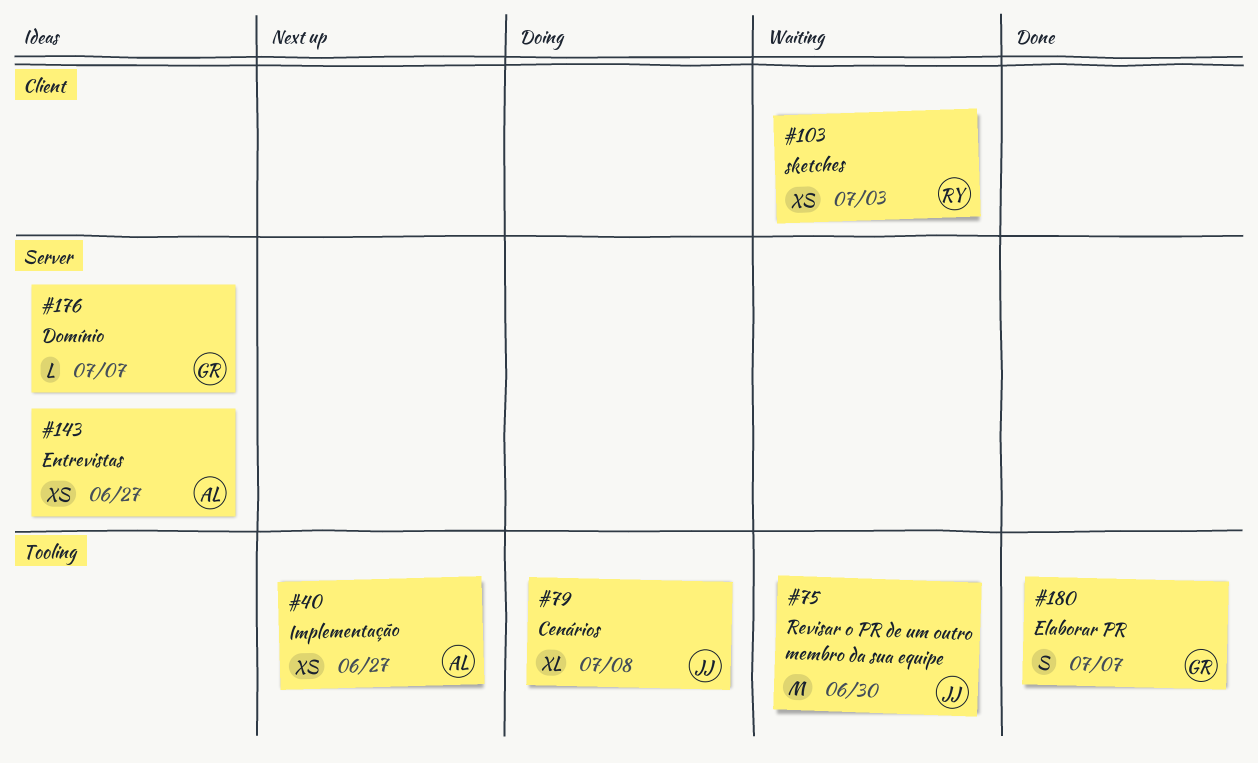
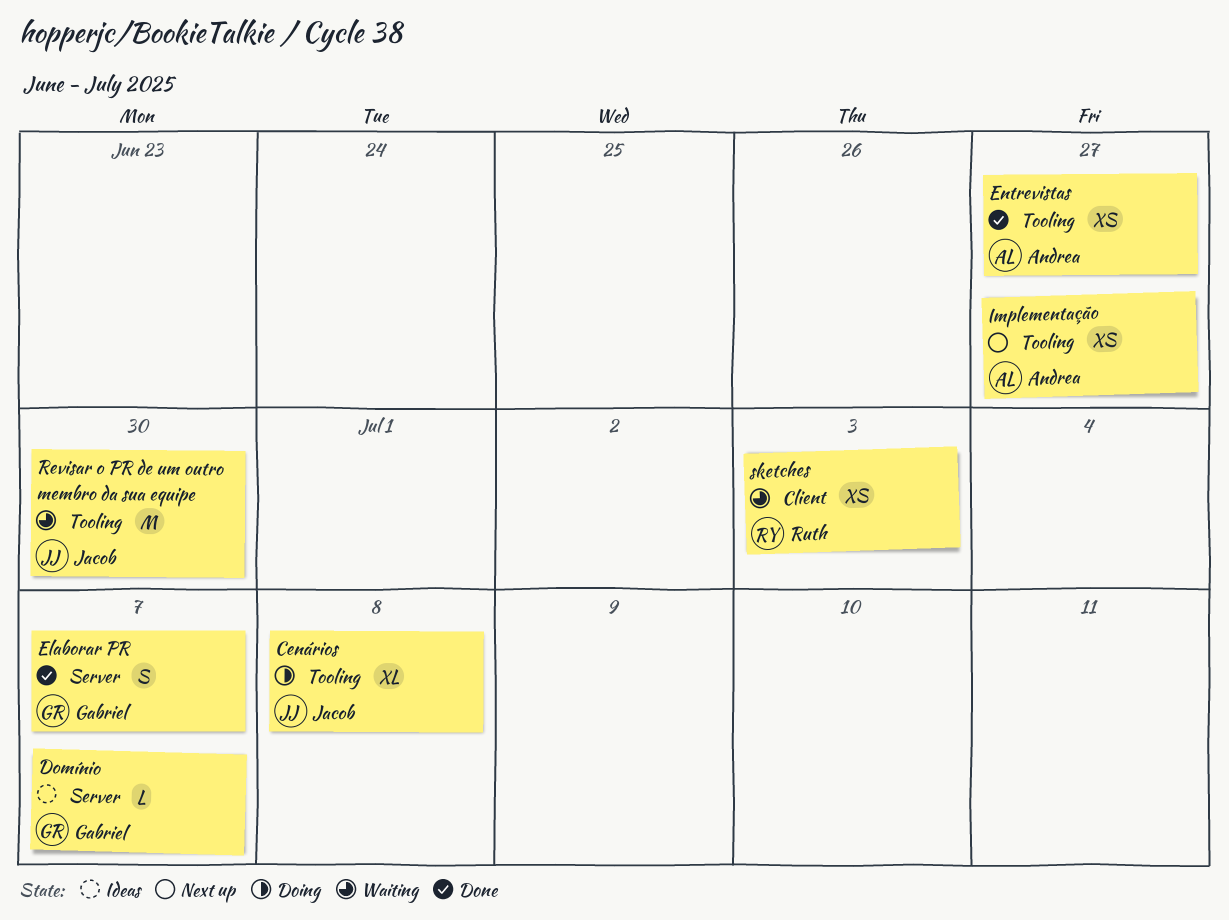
Elaborar PR, label: Tooling -> Server
Entrevistas, status: Ideas -> Done
Entrevistas, label: Server -> Tooling

